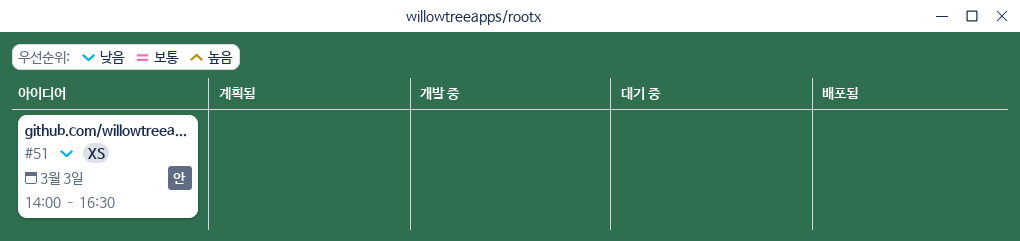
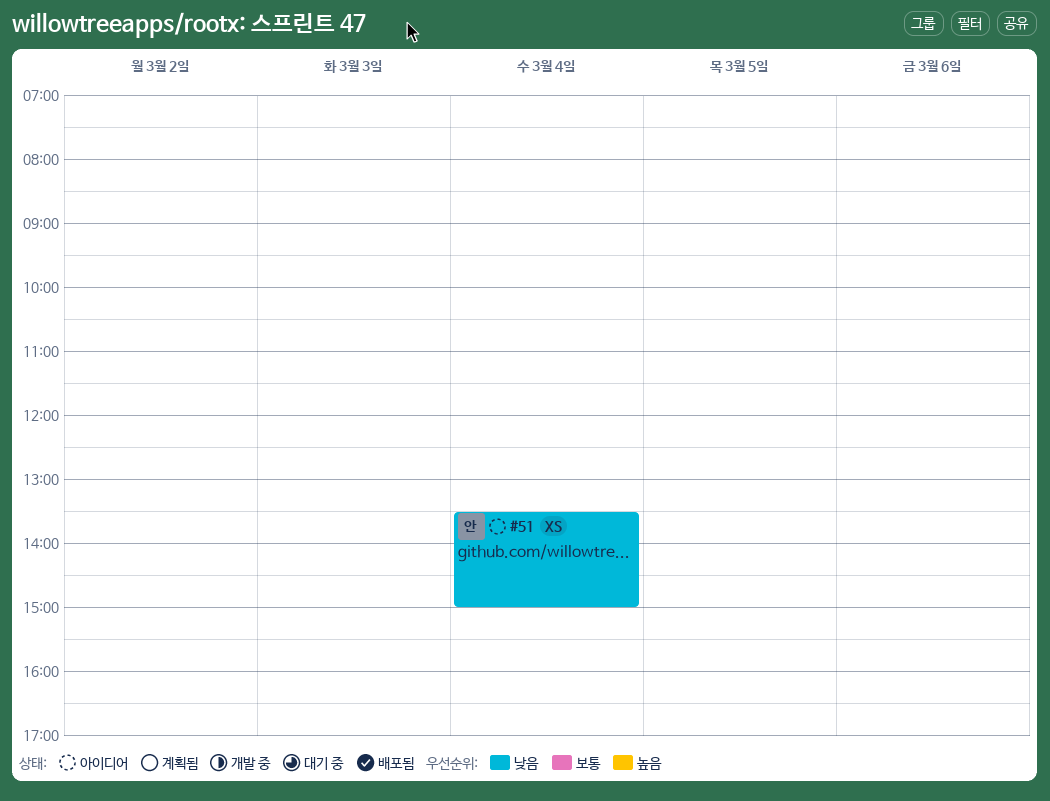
#51, day: Mar 3 -> Mar 4
#51, begins: 14:00 -> 13:30
#51, ends: 16:30 -> 15:00

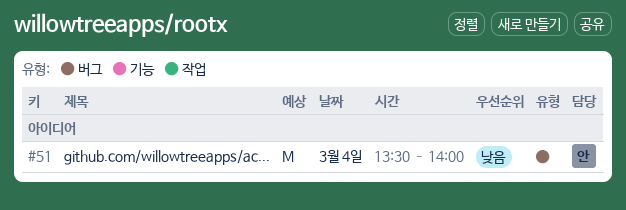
#51, estimate: XS -> M
#51, ends: 15:00 -> 14:00

